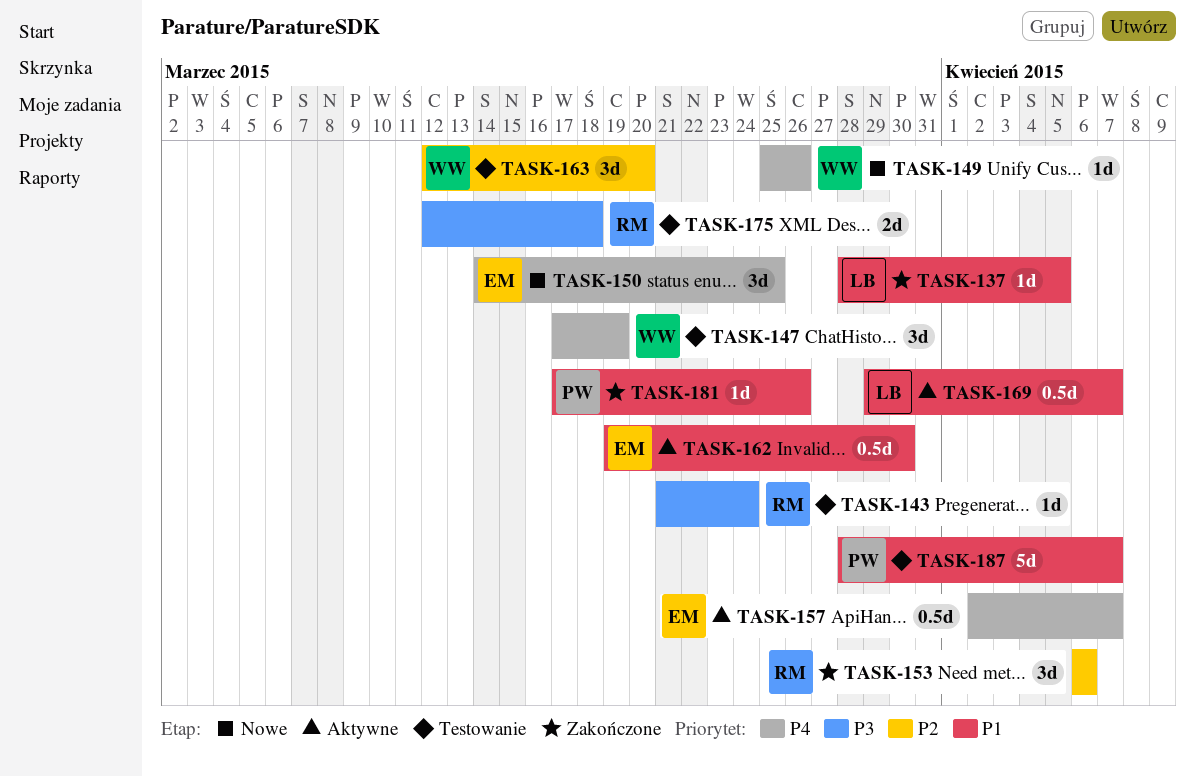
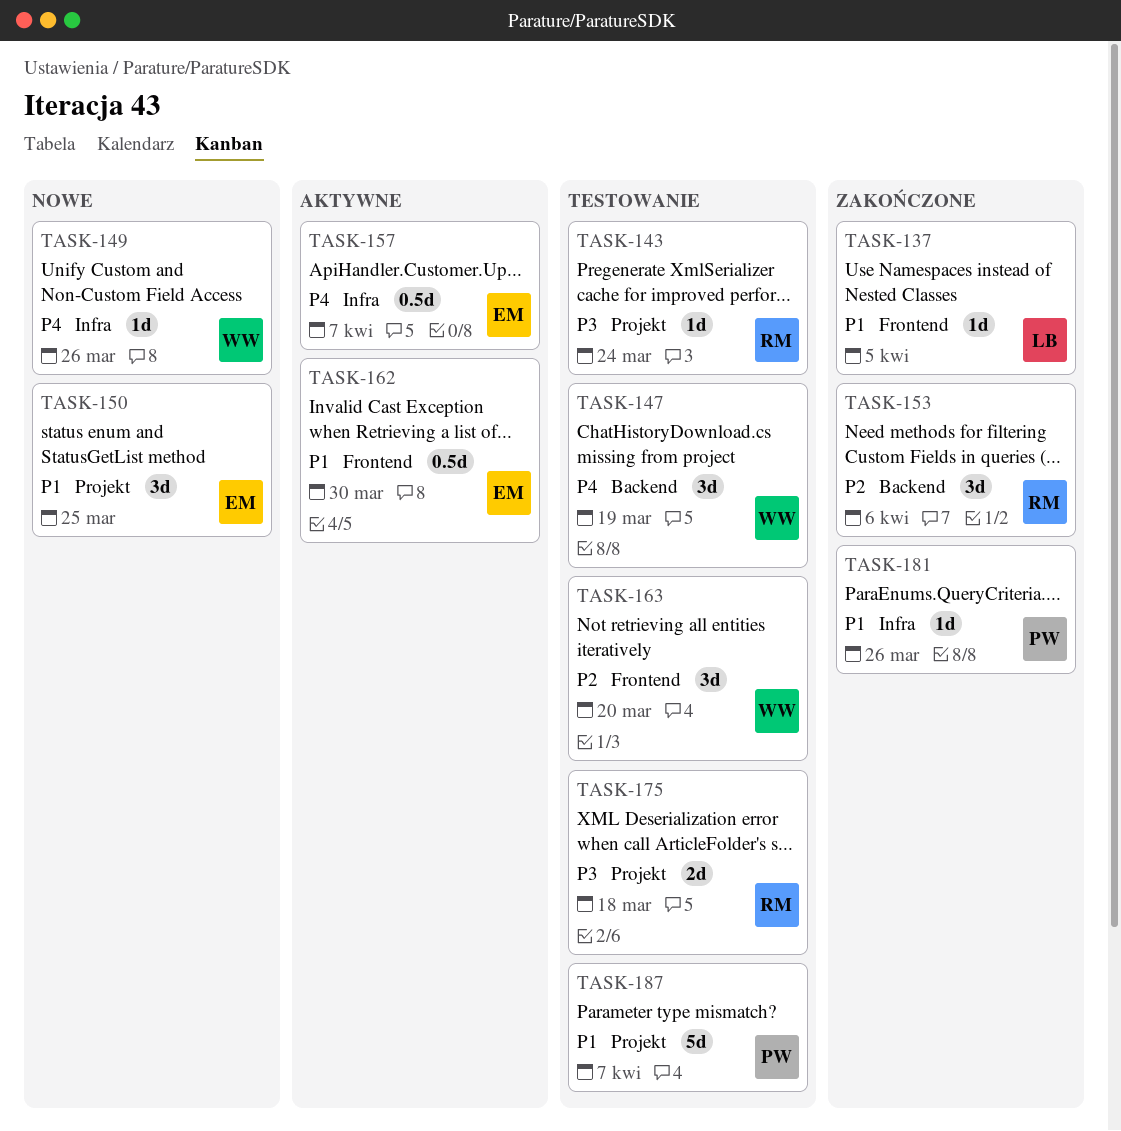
TASK-150, priority: P4 -> P1
TASK-169: present -> none

